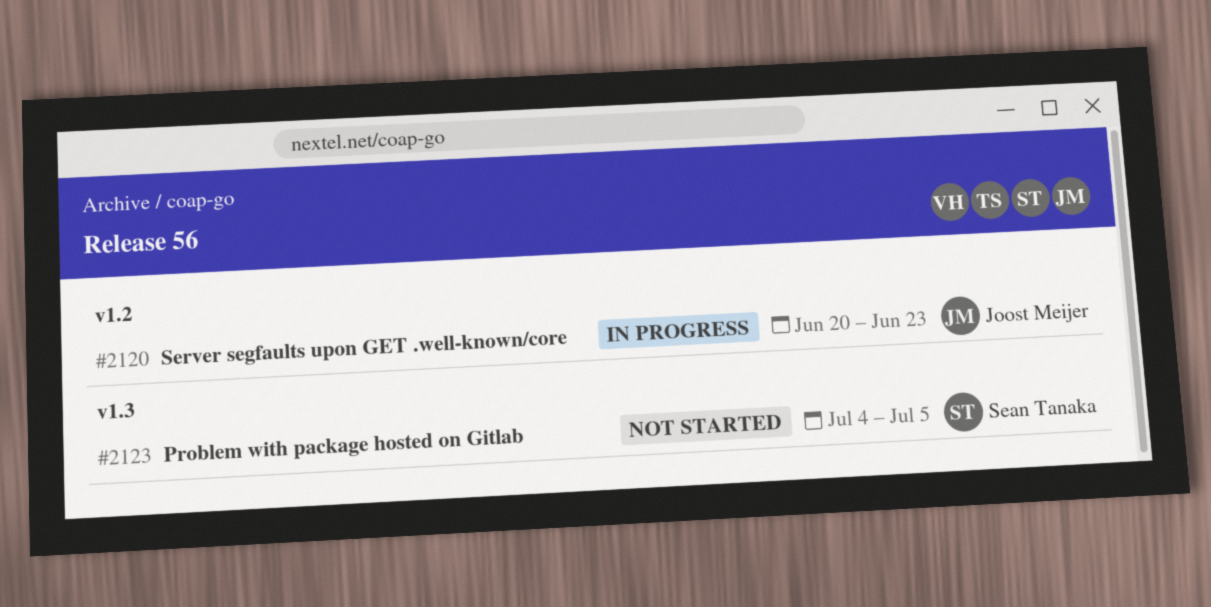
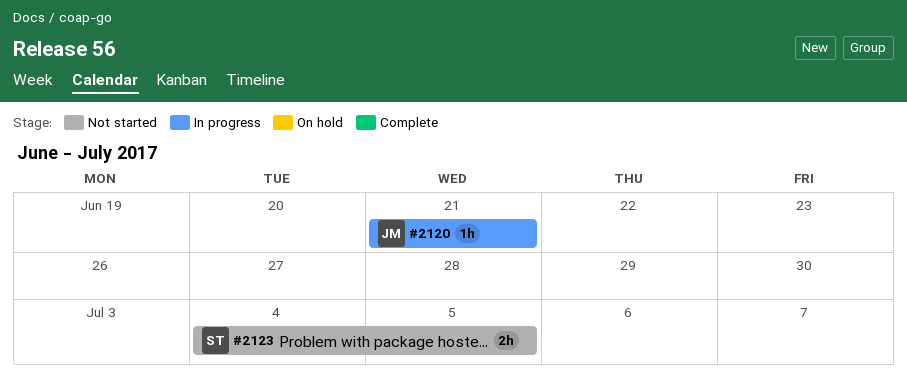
#2120, start: Jun 20 -> Jun 21
#2120, due: Jun 23 -> Jun 21

